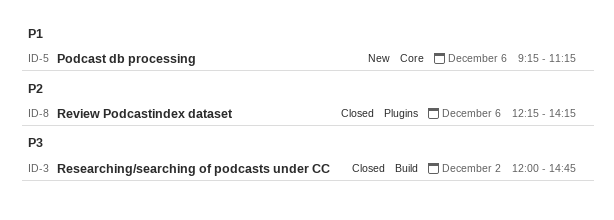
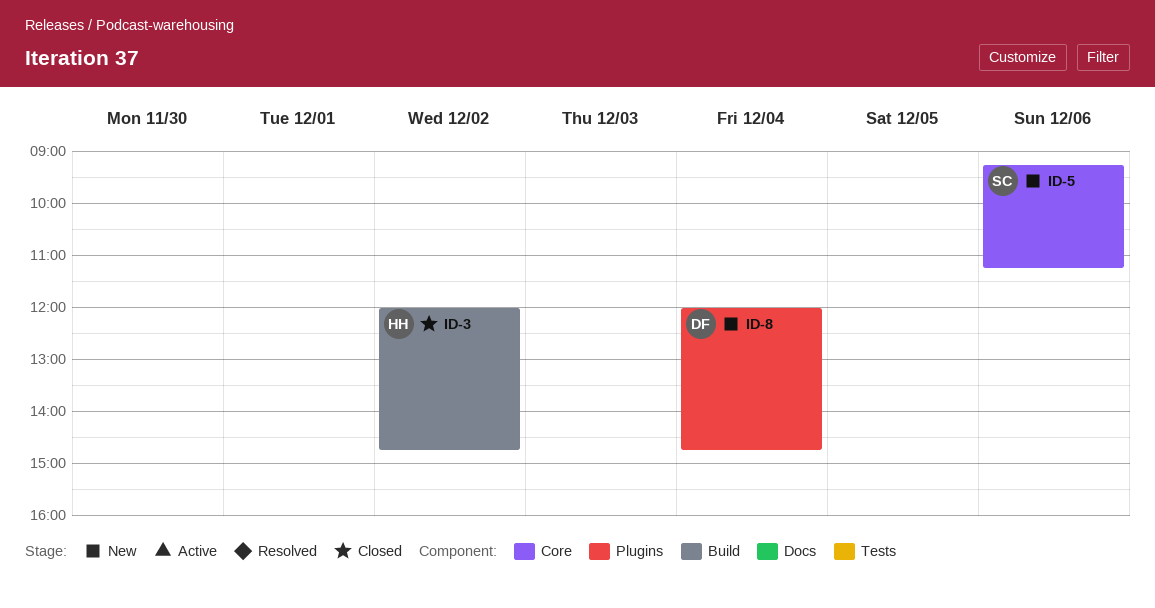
ID-8, status: Closed -> New
ID-8, day: Dec 6 -> Dec 4
ID-8, begins: 12:15 -> 12:00
ID-8, ends: 14:15 -> 14:45

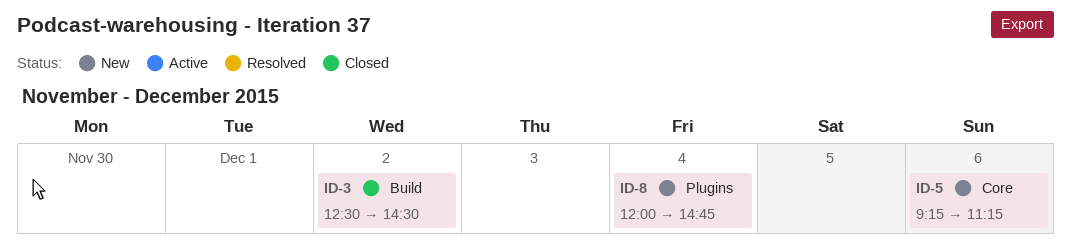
ID-3, begins: 12:00 -> 12:30
ID-3, ends: 14:45 -> 14:30

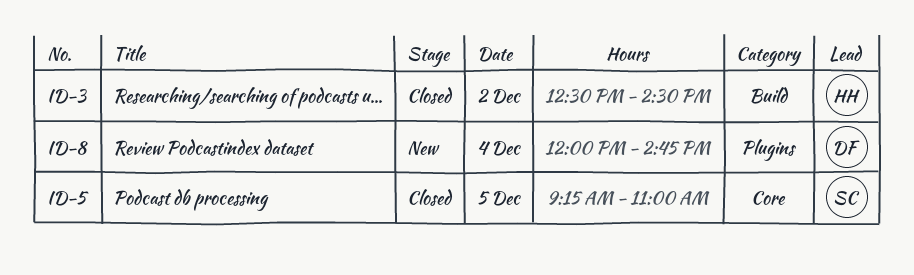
ID-5, status: New -> Closed
ID-5, day: Dec 6 -> Dec 5
ID-5, ends: 11:15 -> 11:00

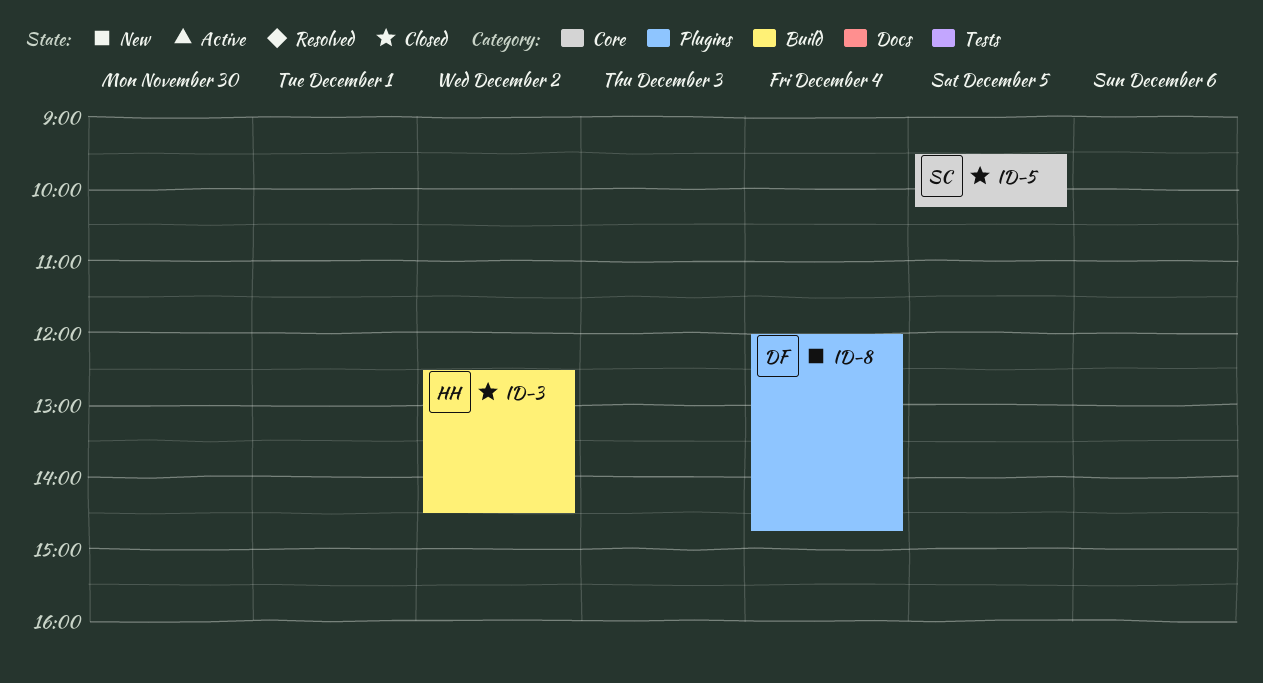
ID-5, begins: 09:15 -> 09:30
ID-5, ends: 11:00 -> 10:15

